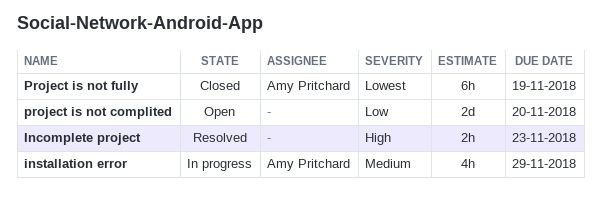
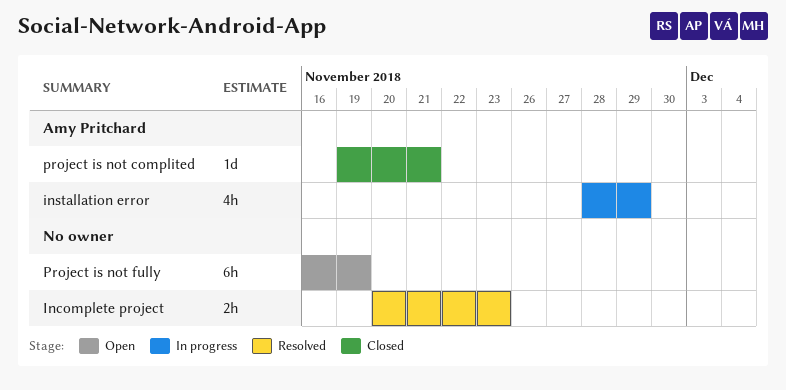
project is not complited, status: Open -> Closed
project is not complited, owner: none -> Amy Pritchard
project is not complited, estimate: 2d -> 1d
project is not complited, due: Nov 20 -> Nov 21
Project is not fully, status: Closed -> Open
Project is not fully, owner: Amy Pritchard -> none

